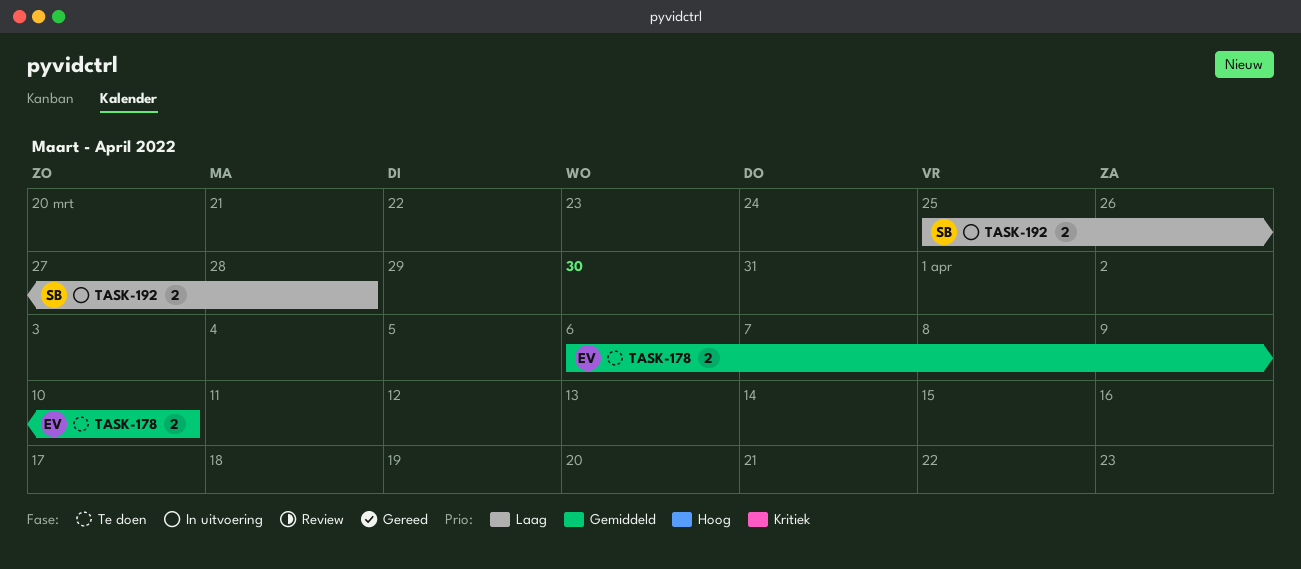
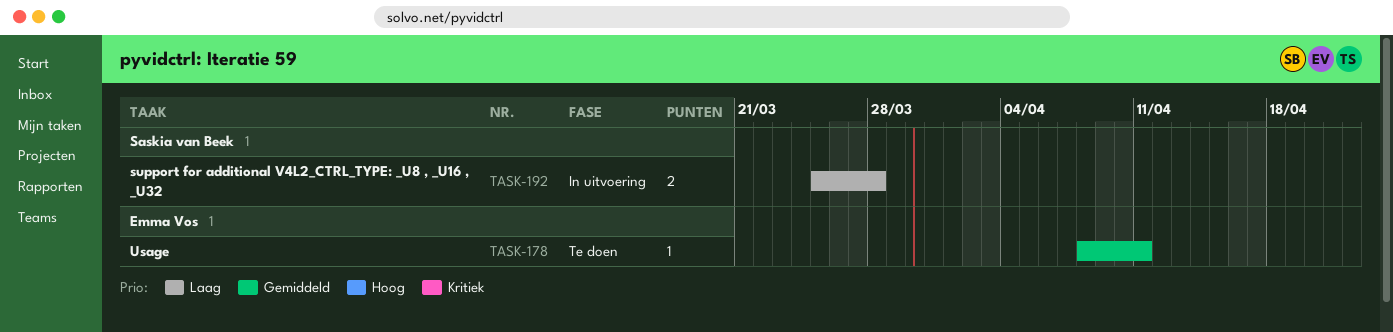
TASK-178, estimate: 2 -> 1
TASK-178, start: Apr 6 -> Apr 8
TASK-178, due: Apr 10 -> Apr 11

